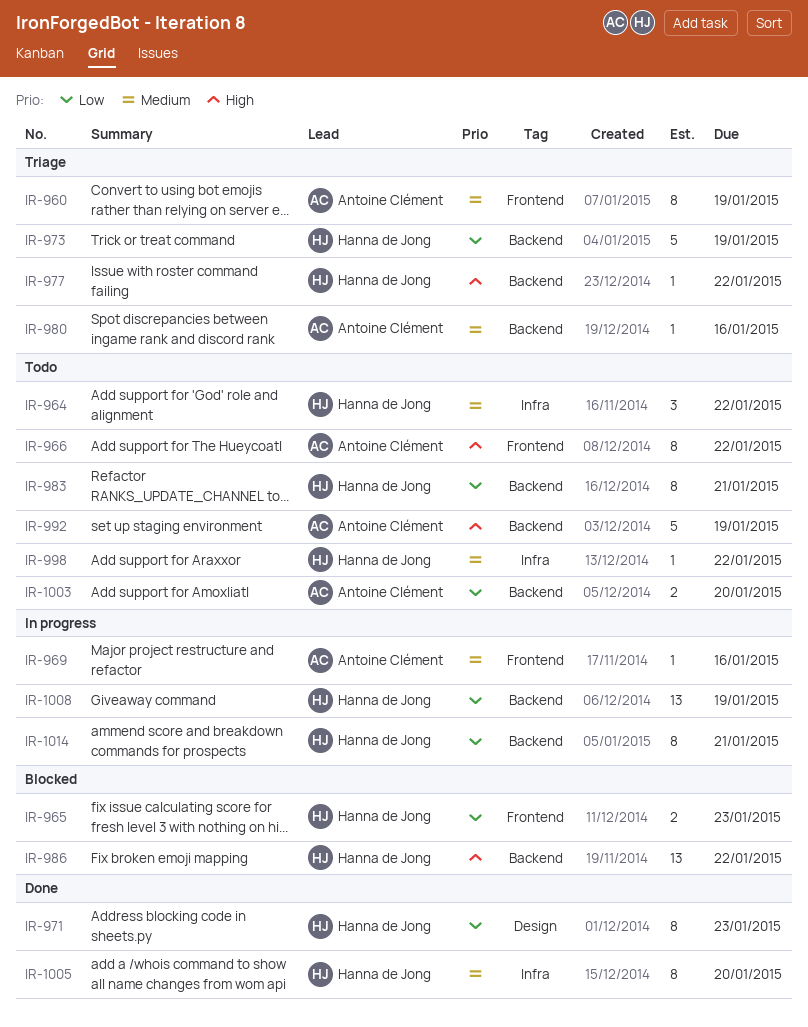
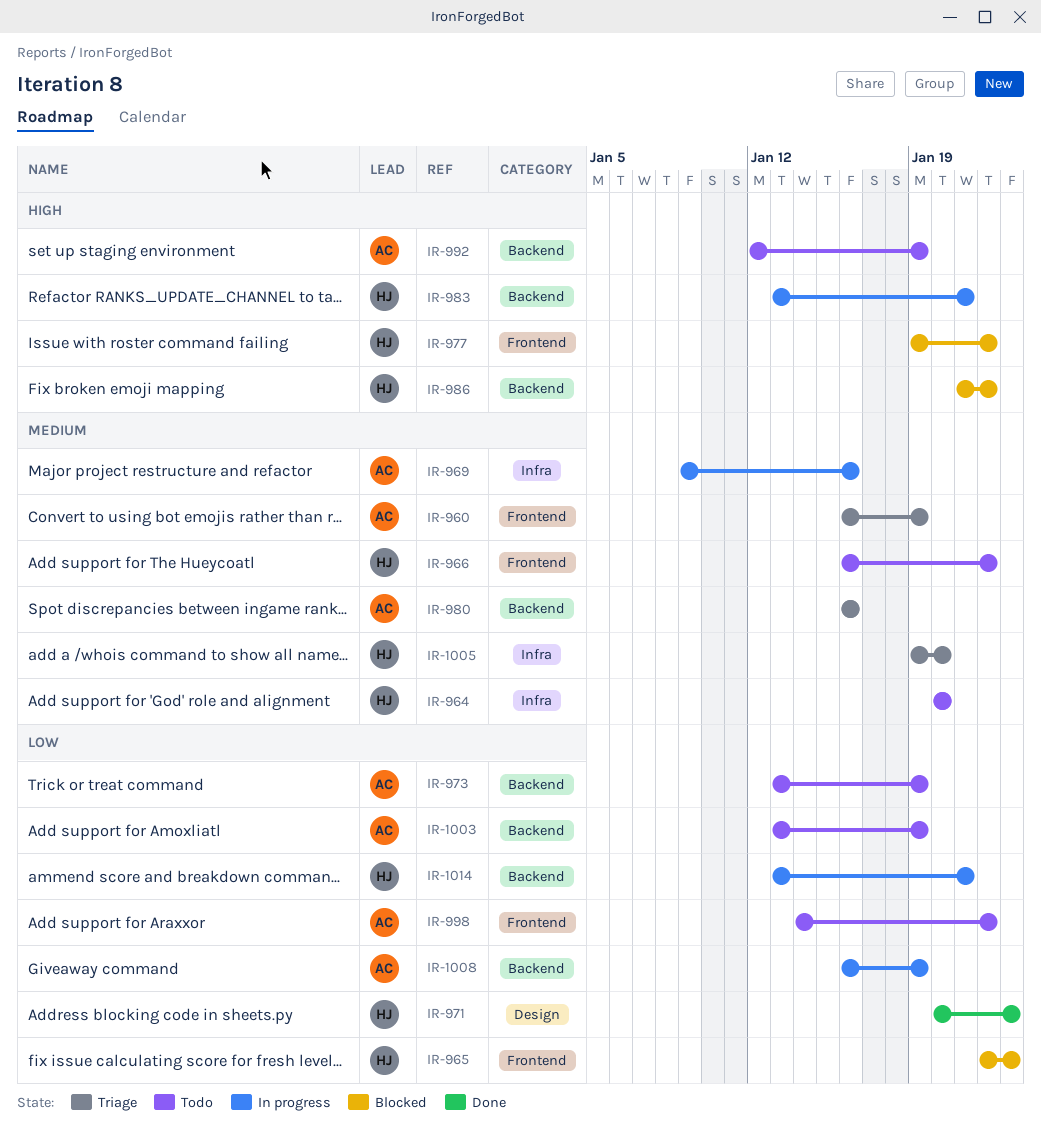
IR-964, due: Jan 22 -> Jan 20
IR-966, owner: Antoine Clément -> Hanna de Jong
IR-966, priority: High -> Medium
IR-969, label: Frontend -> Infra
IR-973, status: Triage -> Todo
IR-973, owner: Hanna de Jong -> Antoine Clément
IR-977, status: Triage -> Blocked
IR-977, label: Backend -> Frontend
IR-983, status: Todo -> In progress
IR-983, priority: Low -> High
IR-998, owner: Hanna de Jong -> Antoine Clément
IR-998, priority: Medium -> Low
IR-998, label: Infra -> Frontend
IR-1003, due: Jan 20 -> Jan 19
IR-1005, status: Done -> Triage
IR-1008, owner: Hanna de Jong -> Antoine Clément

